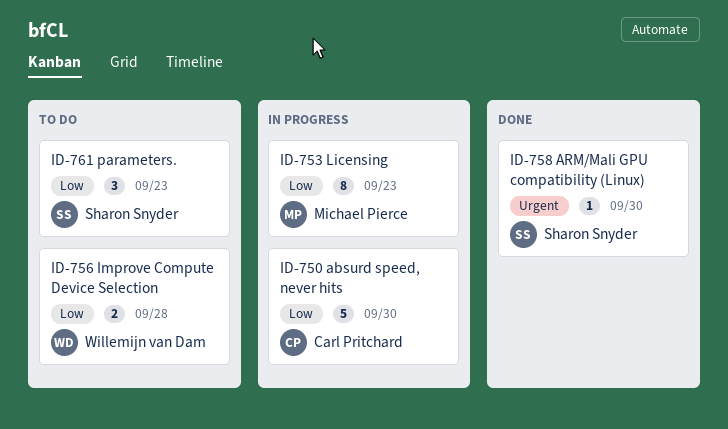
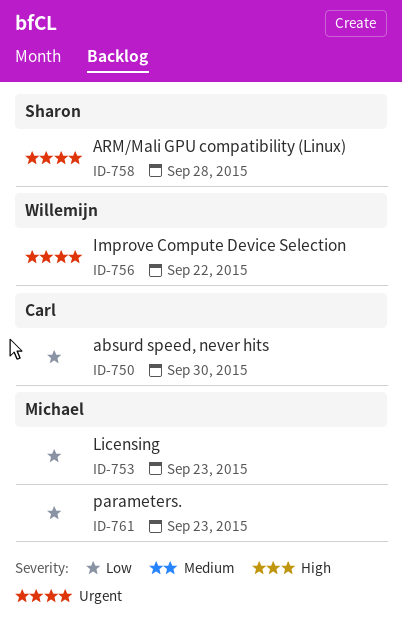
ID-756, priority: Low -> Urgent
ID-756, due: Sep 28 -> Sep 22
ID-758, due: Sep 30 -> Sep 28
ID-761, owner: Sharon Snyder -> Michael Pierce

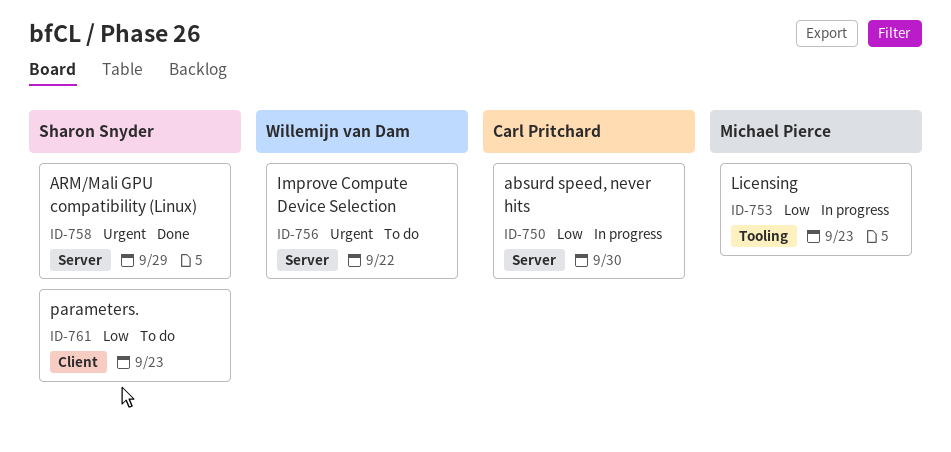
ID-758, due: Sep 28 -> Sep 29
ID-761, owner: Michael Pierce -> Sharon Snyder

